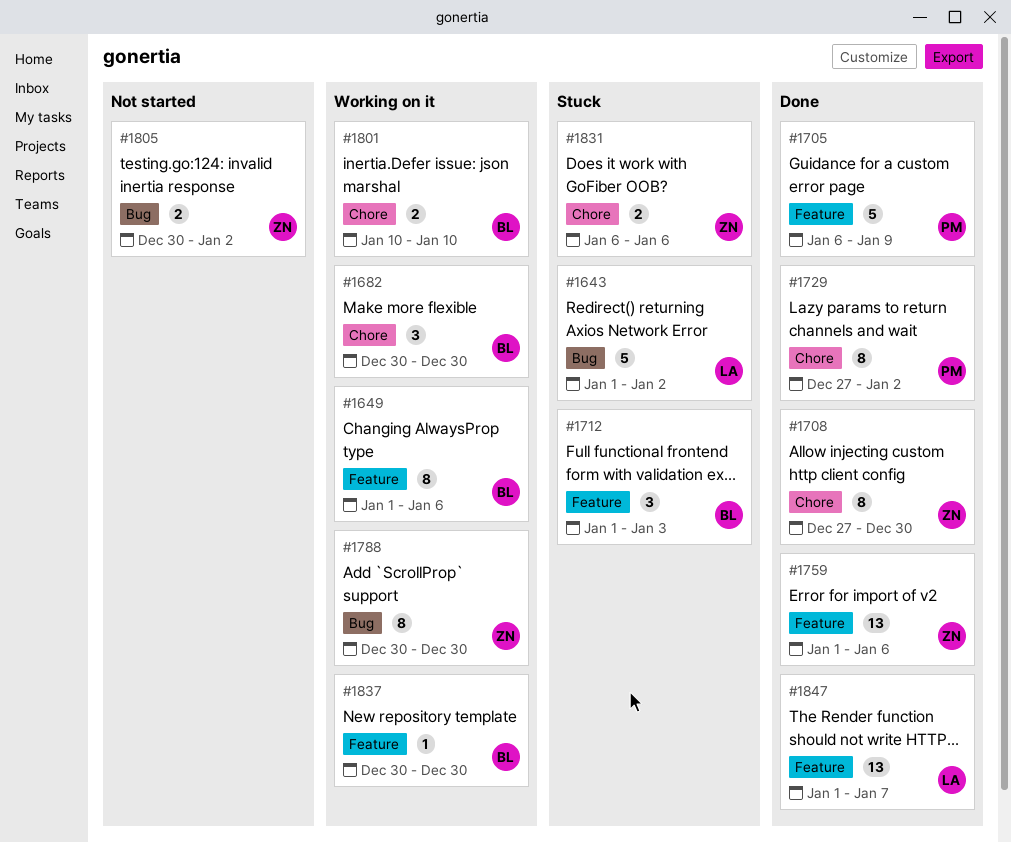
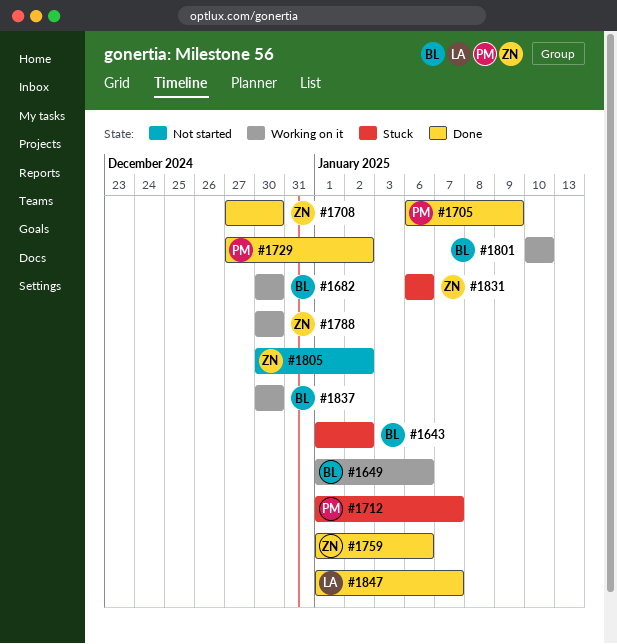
#1643, owner: LA -> BL
#1712, owner: BL -> PM
#1712, due: Jan 3 -> Jan 7

